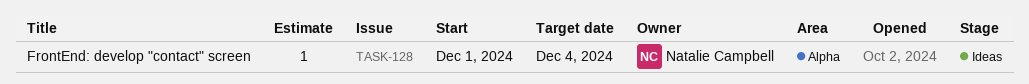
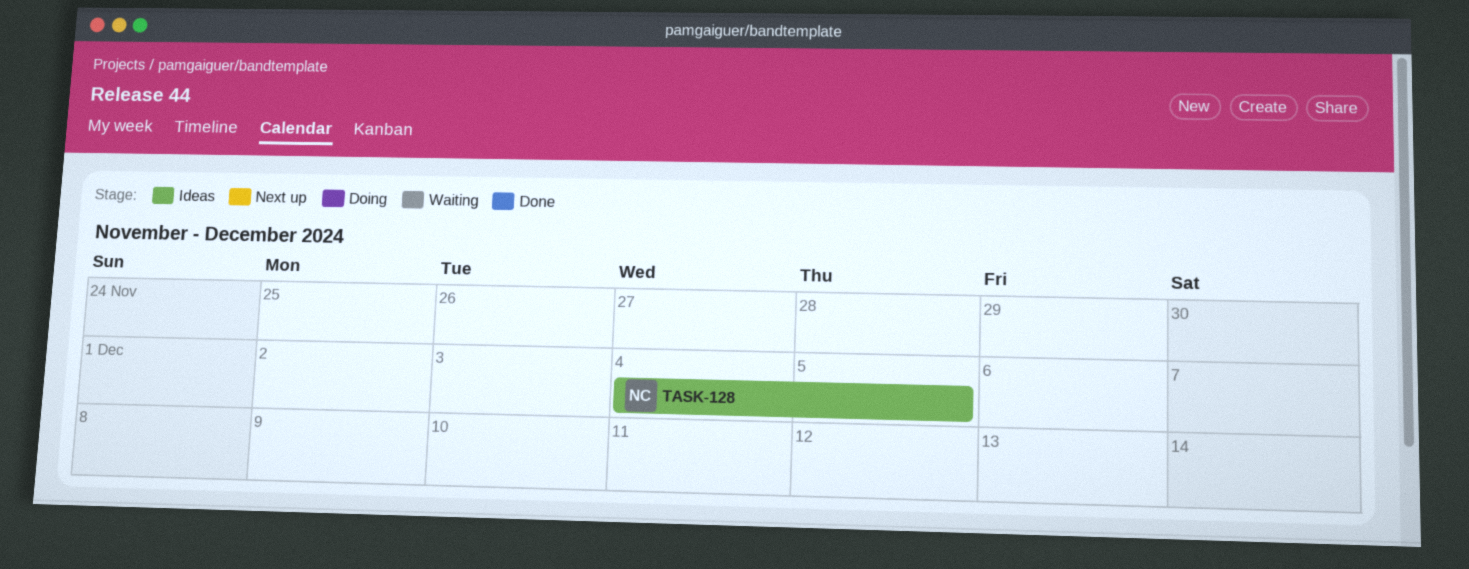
TASK-128, start: Dec 1 -> Dec 4
TASK-128, due: Dec 4 -> Dec 5

